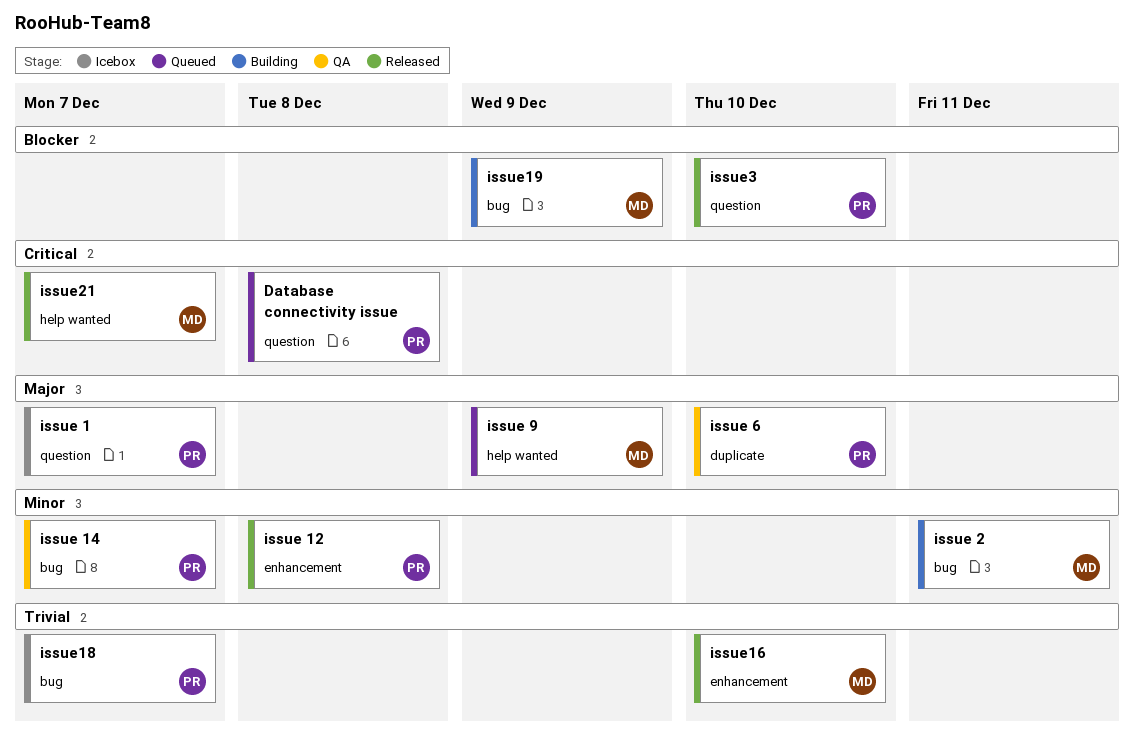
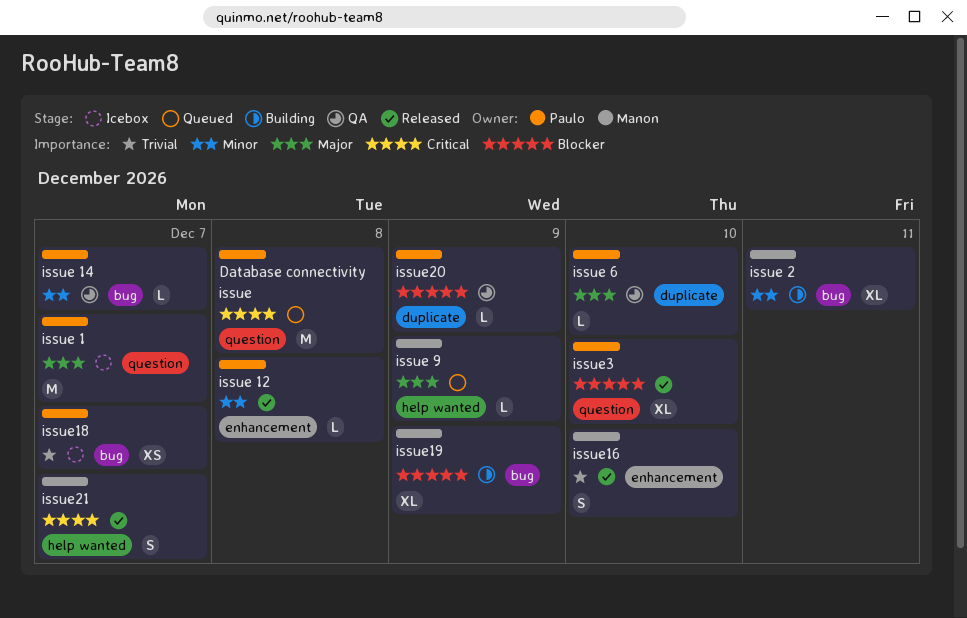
issue20: none -> present

